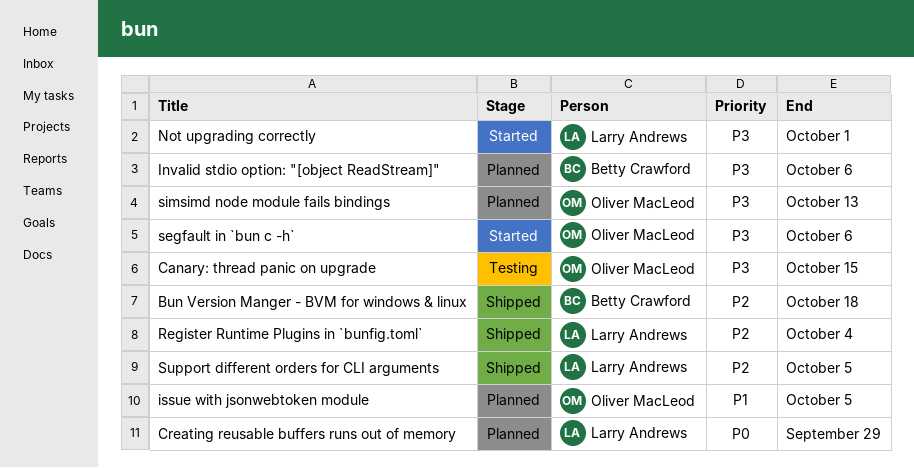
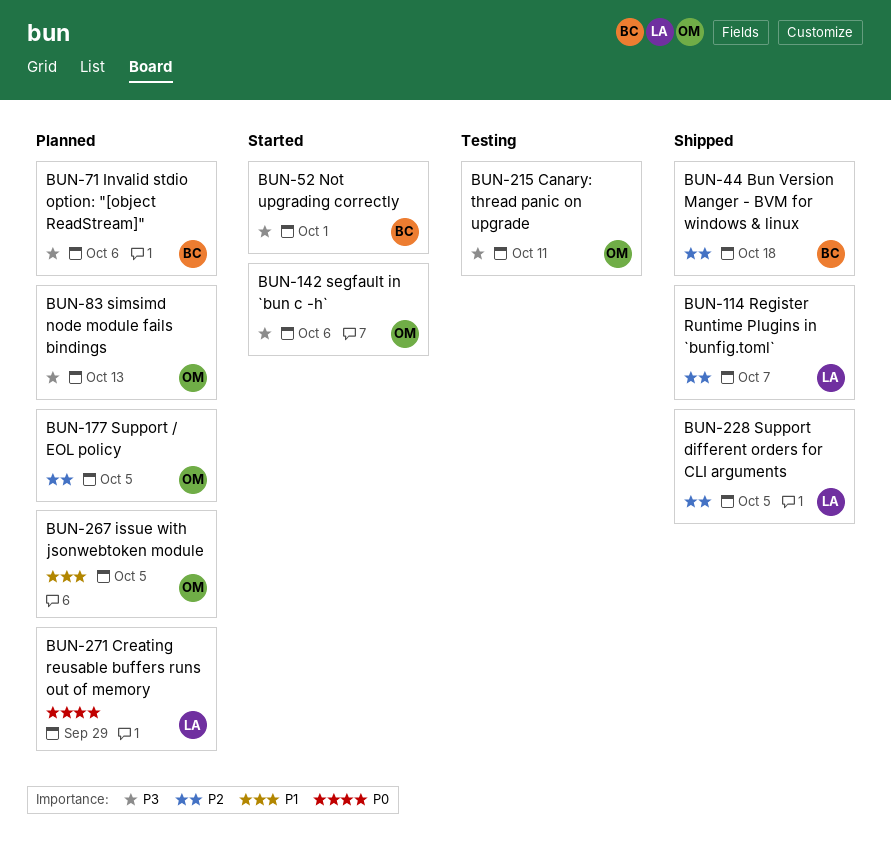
Canary: thread panic on upgrade, due: Oct 15 -> Oct 11
Not upgrading correctly, owner: Larry Andrews -> Betty Crawford
Register Runtime Plugins in `bunfig.toml`, due: Oct 4 -> Oct 7
Support / EOL policy: none -> present

